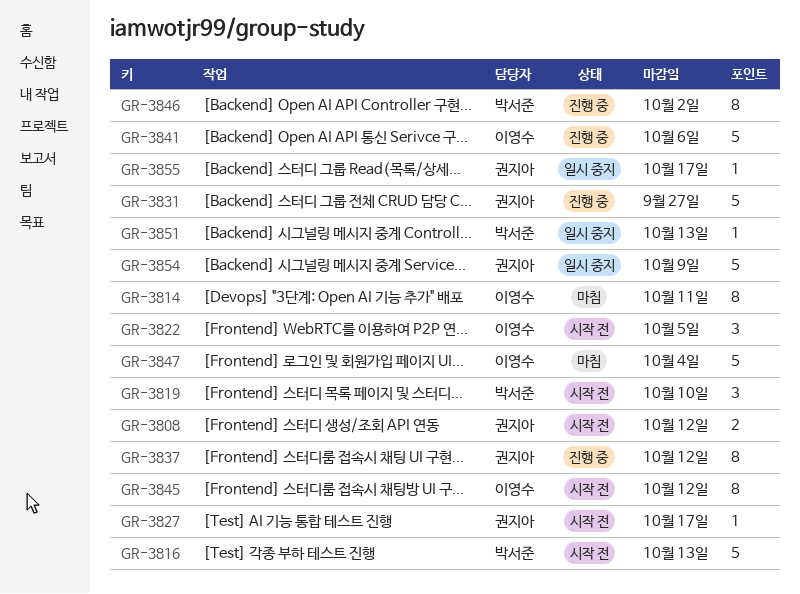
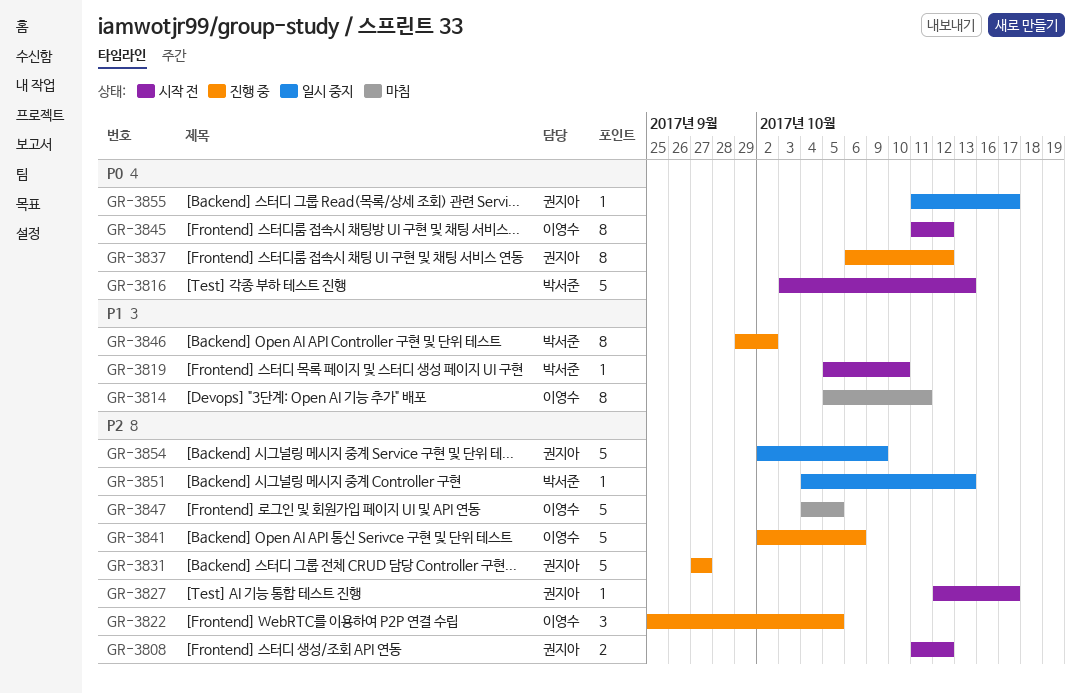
GR-3819, estimate: 3 -> 1
GR-3822, status: 시작 전 -> 진행 중
GR-3847, due: Oct 4 -> Oct 5

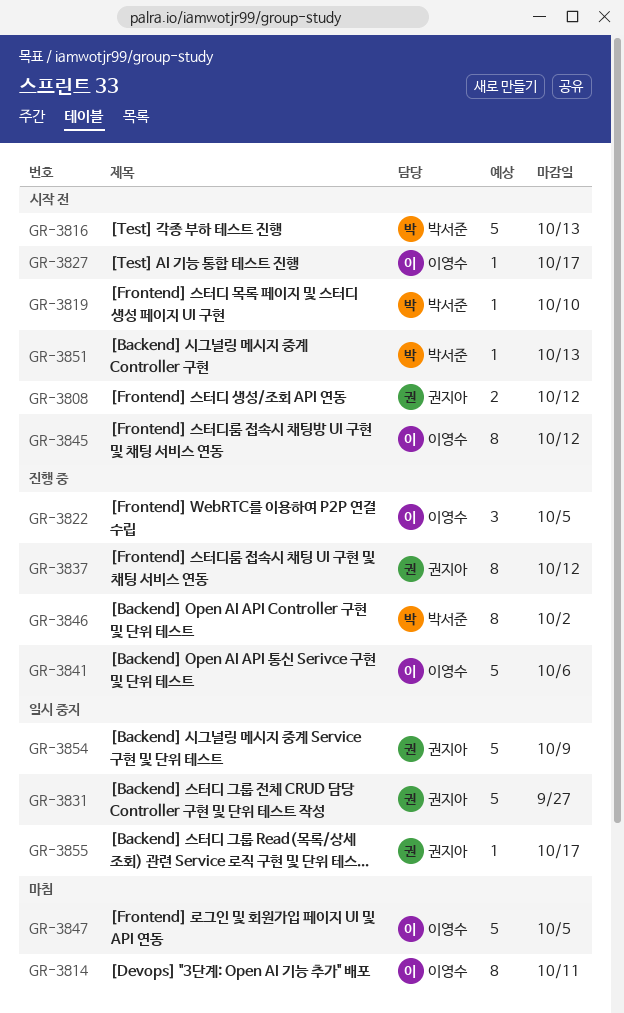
GR-3827, owner: 권지아 -> 이영수
GR-3831, status: 진행 중 -> 일시 중지
GR-3851, status: 일시 중지 -> 시작 전

